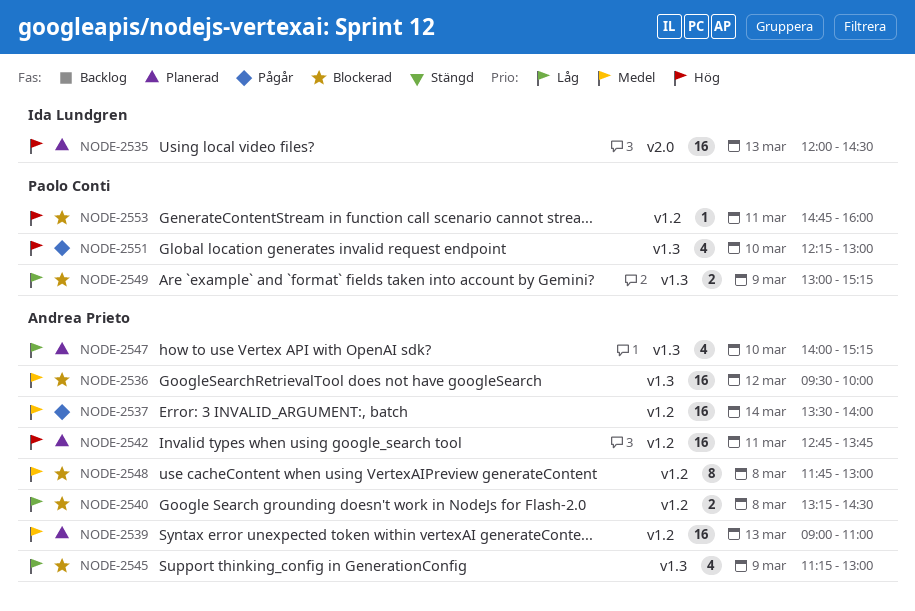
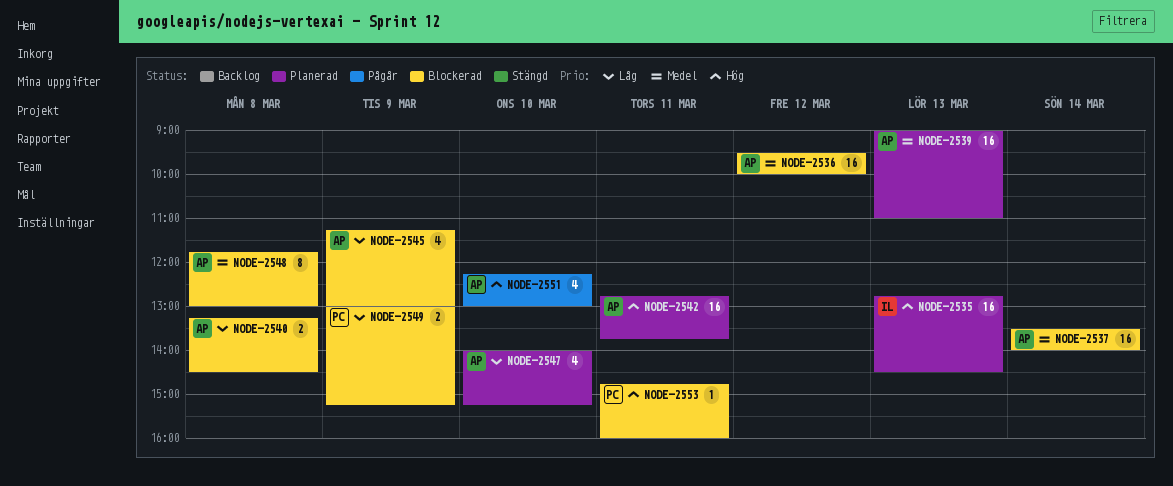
NODE-2535, begins: 12:00 -> 12:45
NODE-2537, status: Pågår -> Blockerad
NODE-2551, owner: Paolo Conti -> Andrea Prieto

